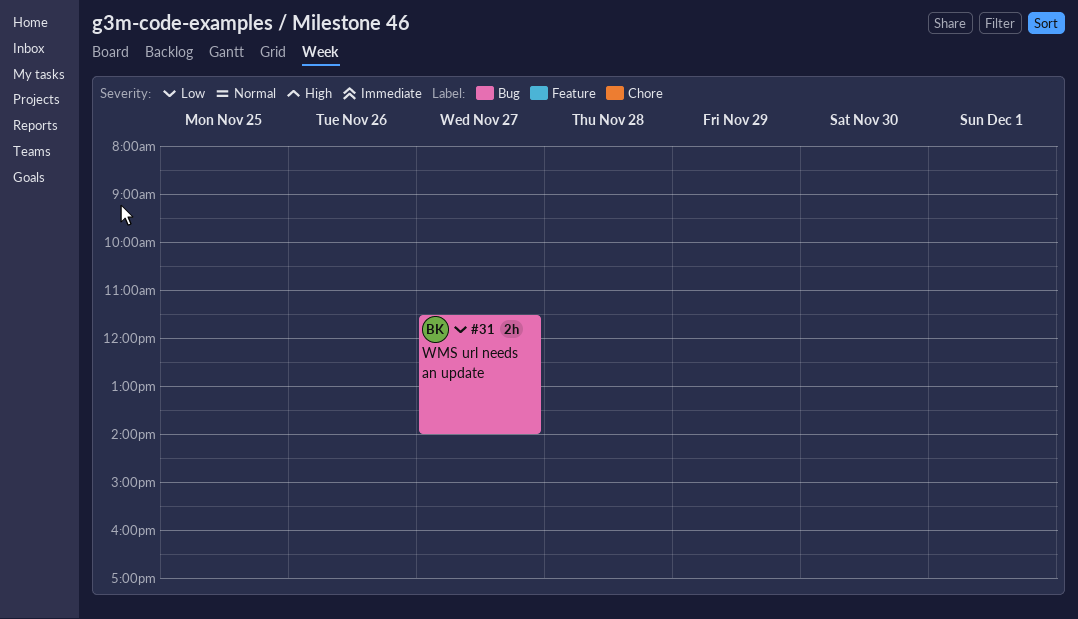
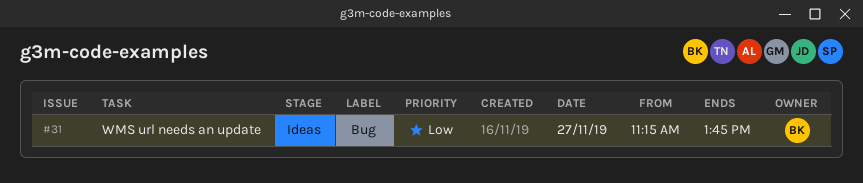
#31, begins: 11:30 -> 11:15
#31, ends: 14:00 -> 13:45

